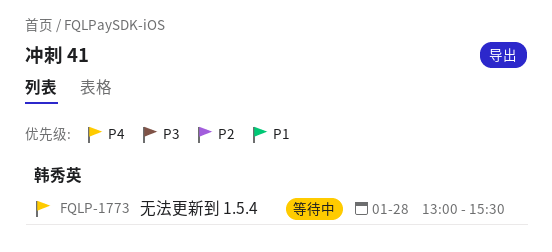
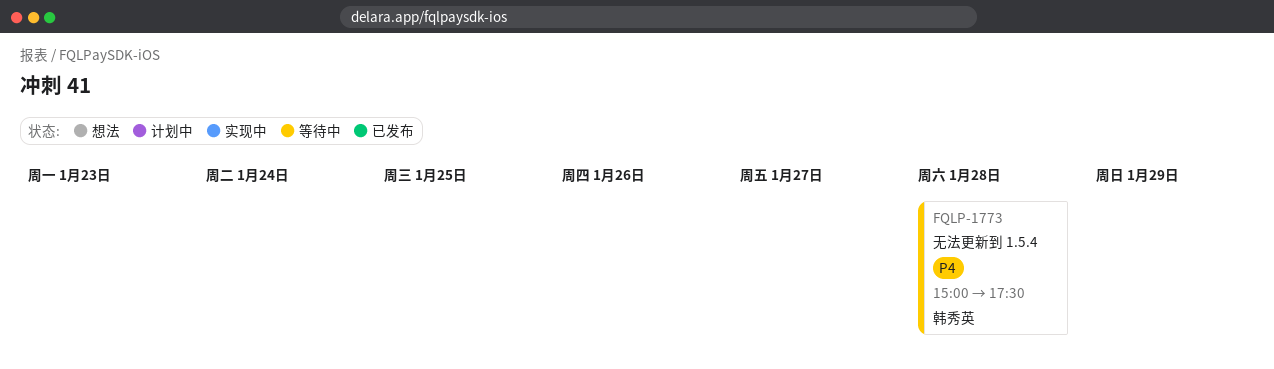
FQLP-1773, begins: 13:00 -> 15:00
FQLP-1773, ends: 15:30 -> 17:30

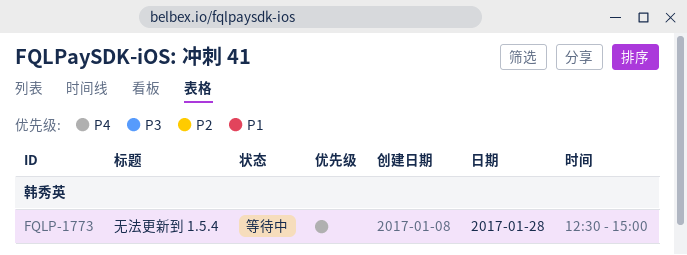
FQLP-1773, begins: 15:00 -> 12:30
FQLP-1773, ends: 17:30 -> 15:00

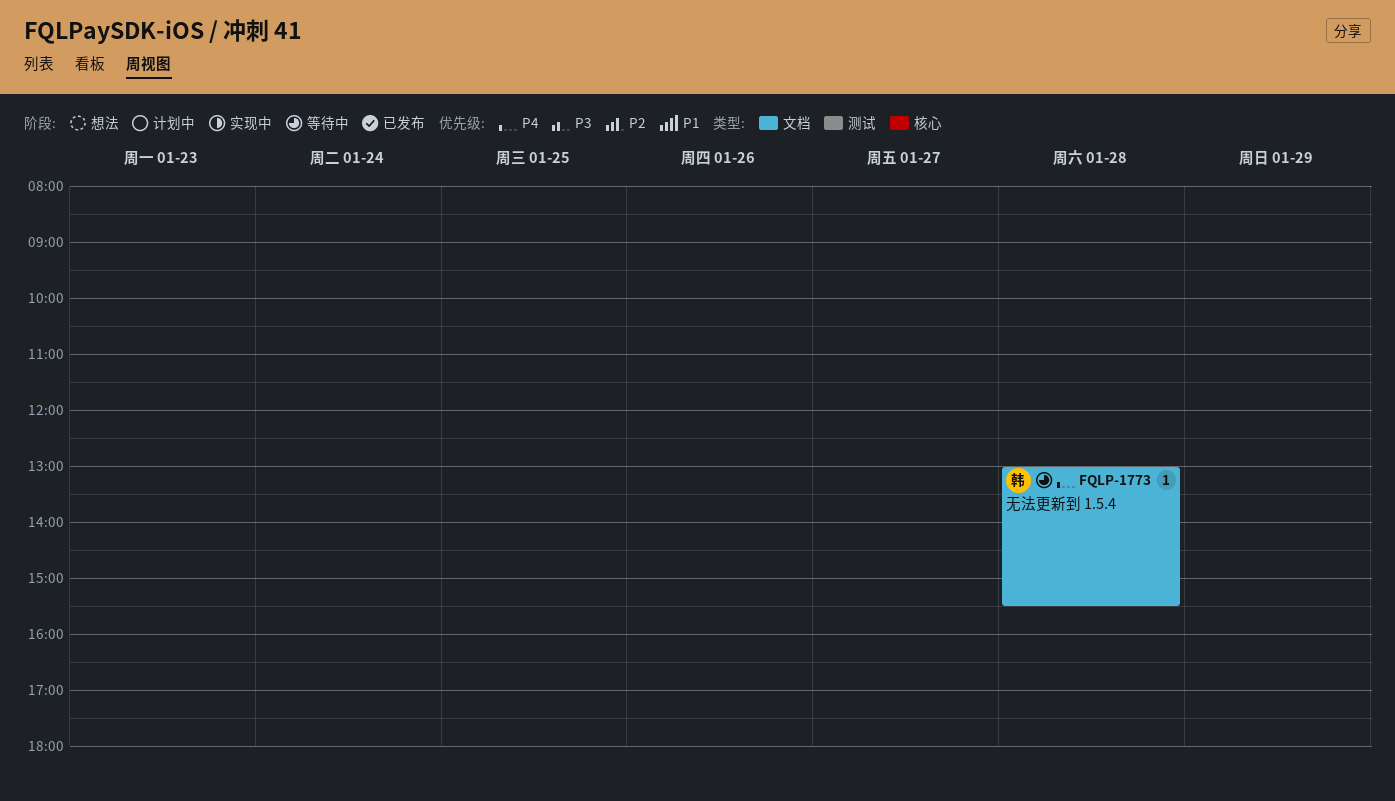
FQLP-1773, begins: 12:30 -> 13:00
FQLP-1773, ends: 15:00 -> 15:30

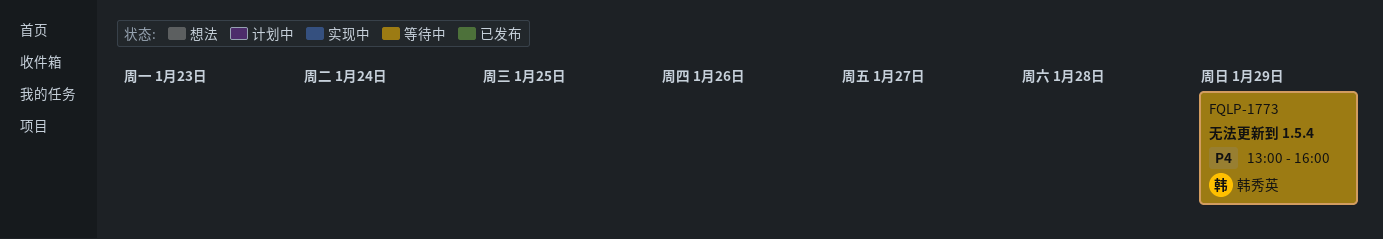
FQLP-1773, day: Jan 28 -> Jan 29
FQLP-1773, ends: 15:30 -> 16:00

